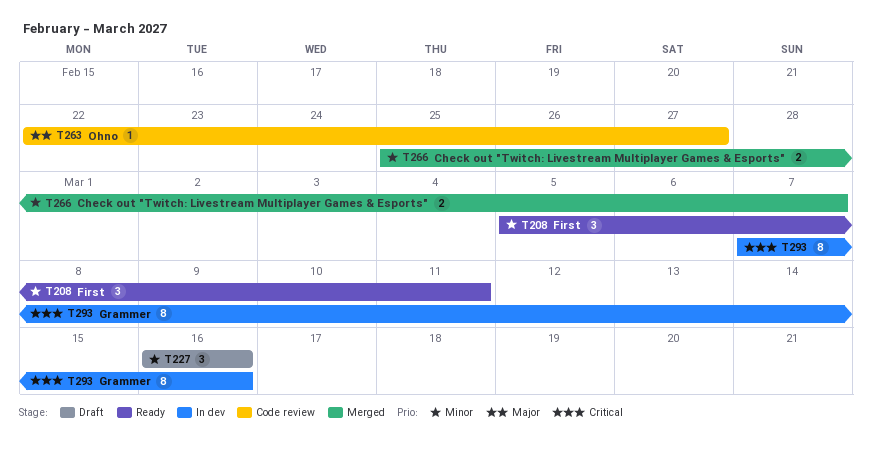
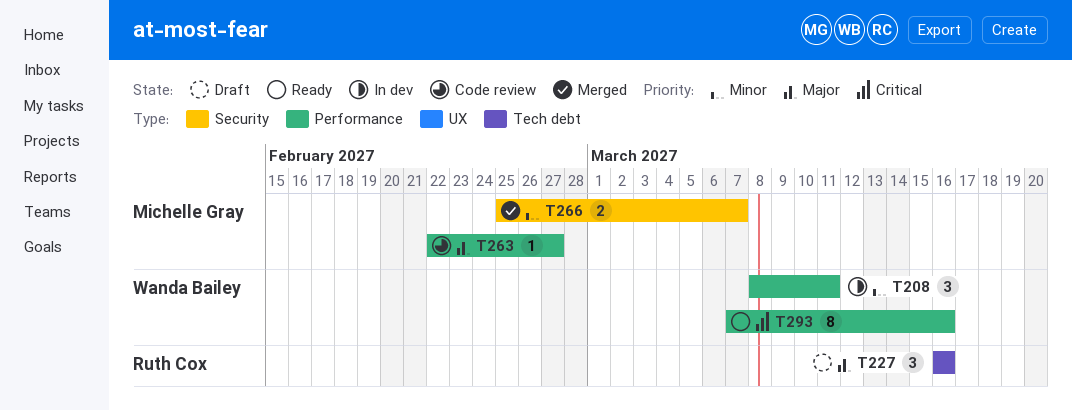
T208, status: Ready -> In dev
T208, start: Mar 5 -> Mar 8
T227, priority: Minor -> Major
T293, status: In dev -> Ready

